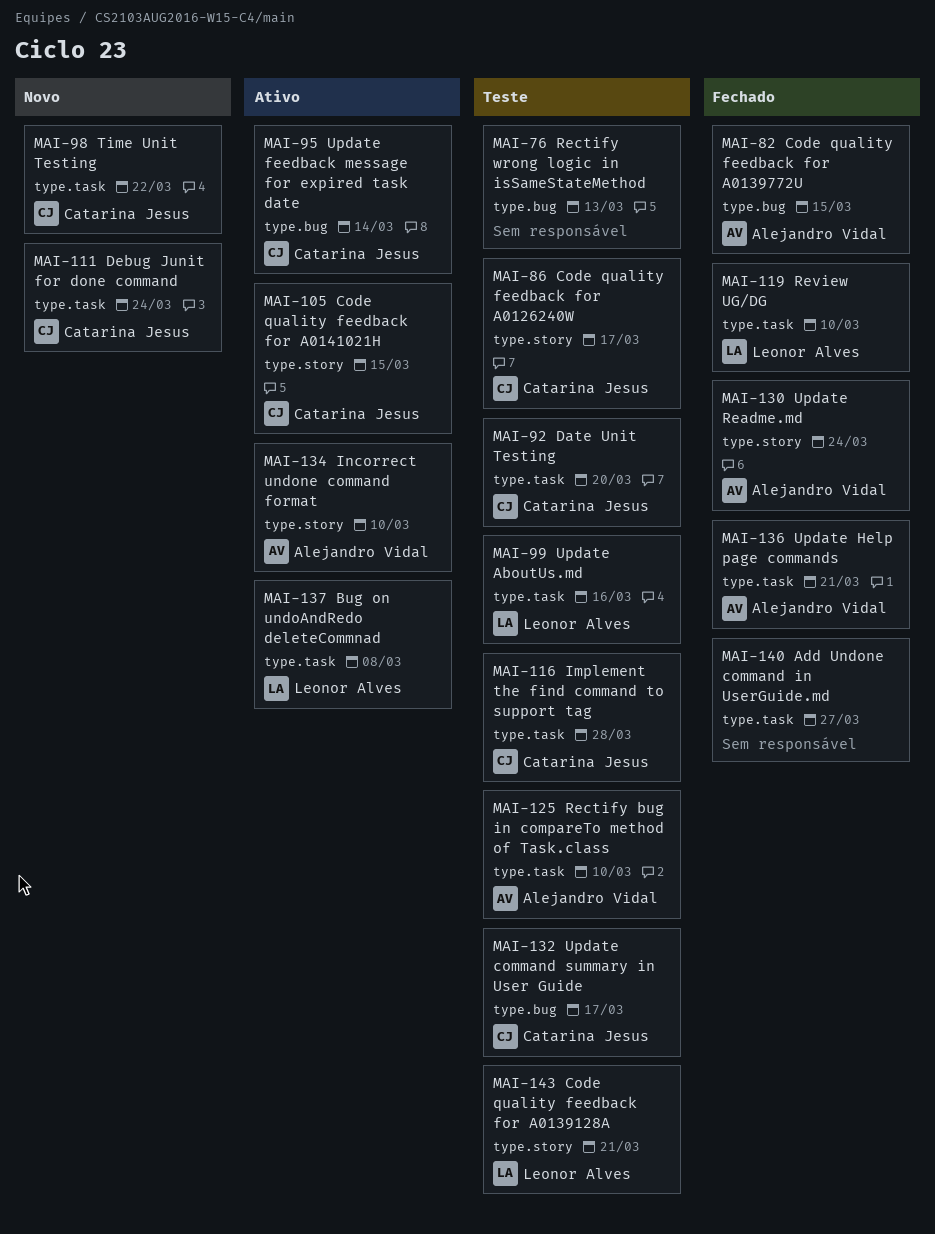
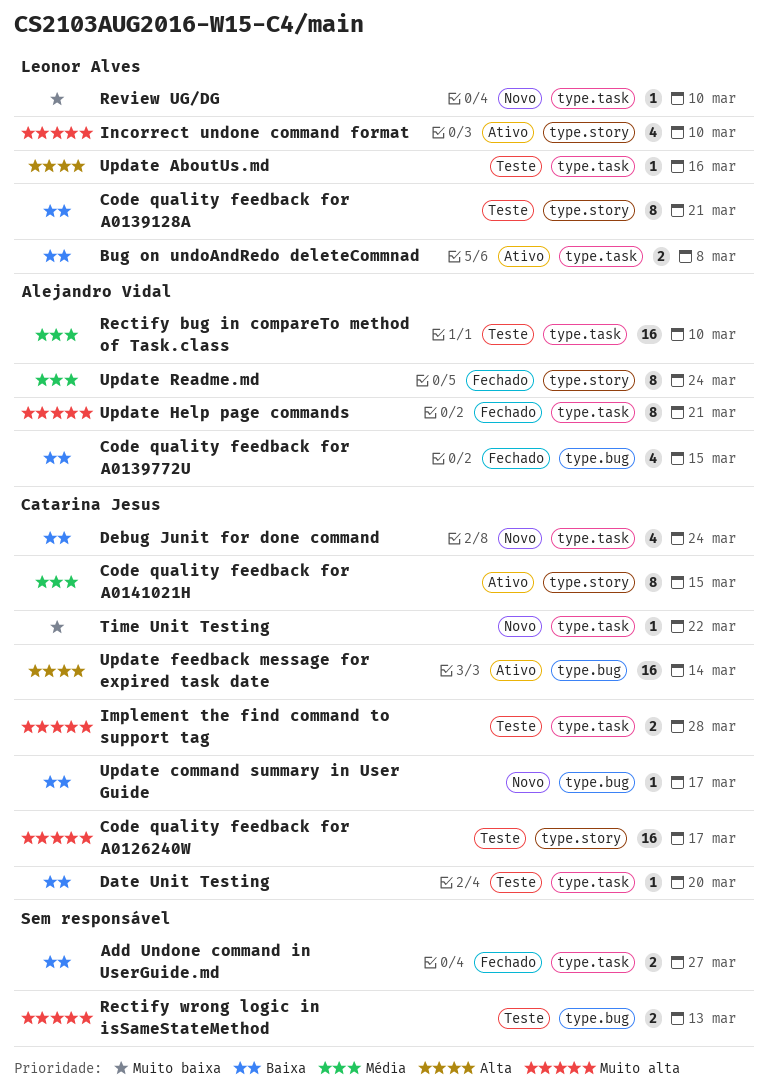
Incorrect undone command format, owner: Alejandro Vidal -> Leonor Alves
Review UG/DG, status: Fechado -> Novo
Update command summary in User Guide, status: Teste -> Novo

